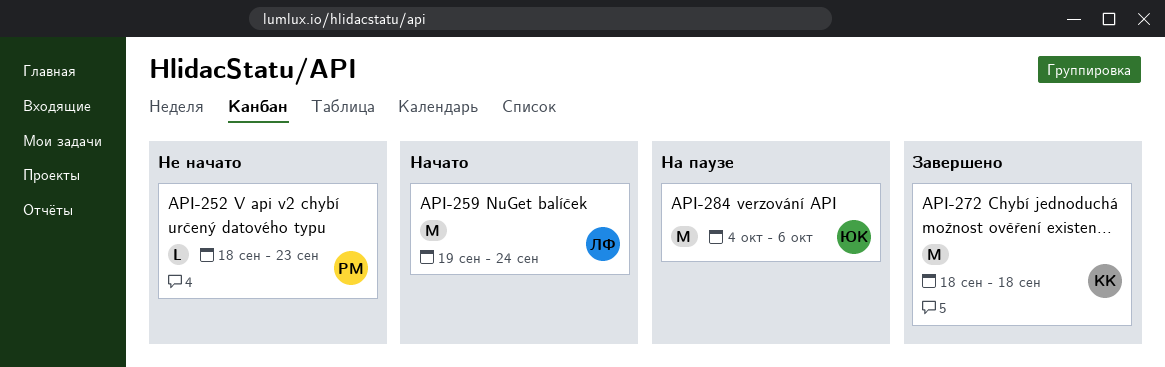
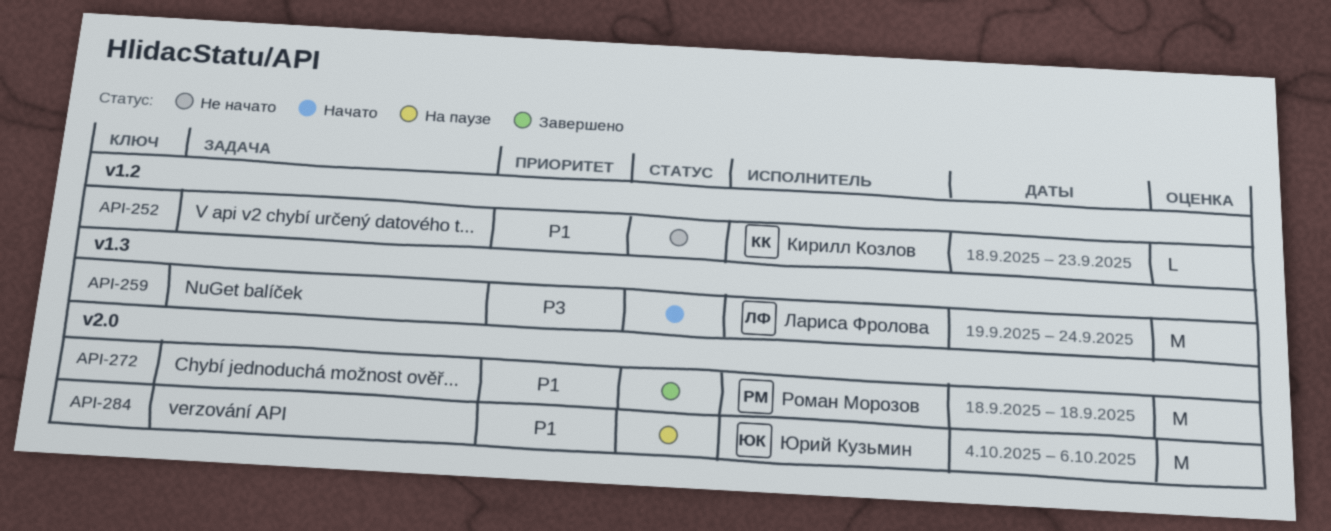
API-252, owner: Роман Морозов -> Кирилл Козлов
API-272, owner: Кирилл Козлов -> Роман Морозов

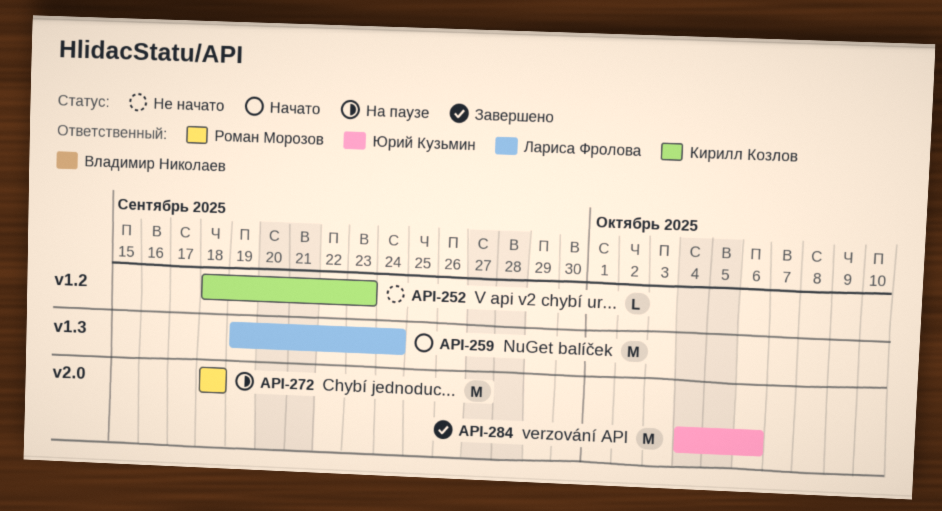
API-272, status: Завершено -> На паузе
API-284, status: На паузе -> Завершено

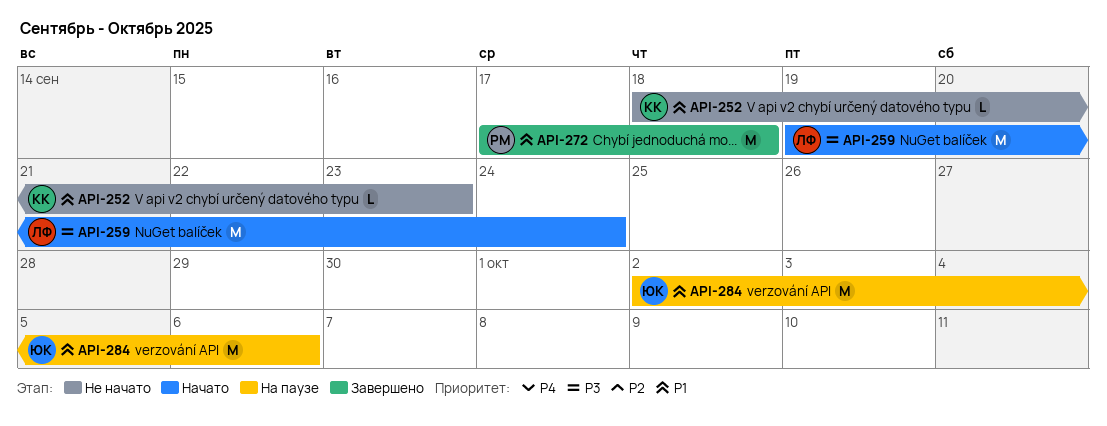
API-272, status: На паузе -> Завершено
API-272, start: Sep 18 -> Sep 17
API-284, status: Завершено -> На паузе
API-284, start: Oct 4 -> Oct 2

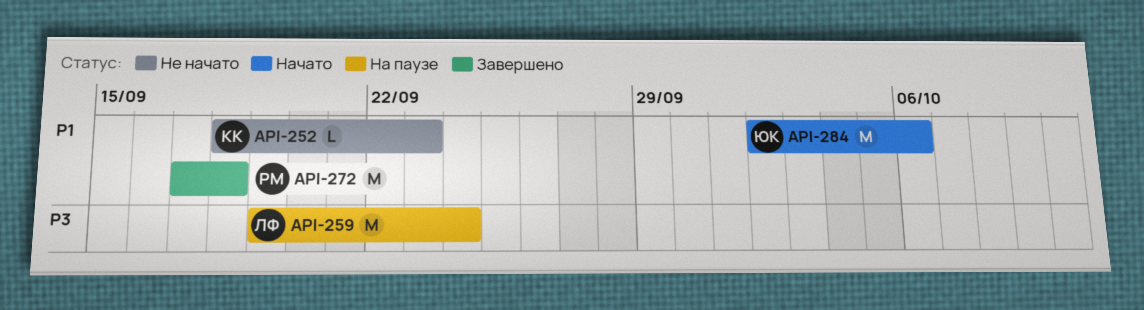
API-259, status: Начато -> На паузе
API-284, status: На паузе -> Начато

